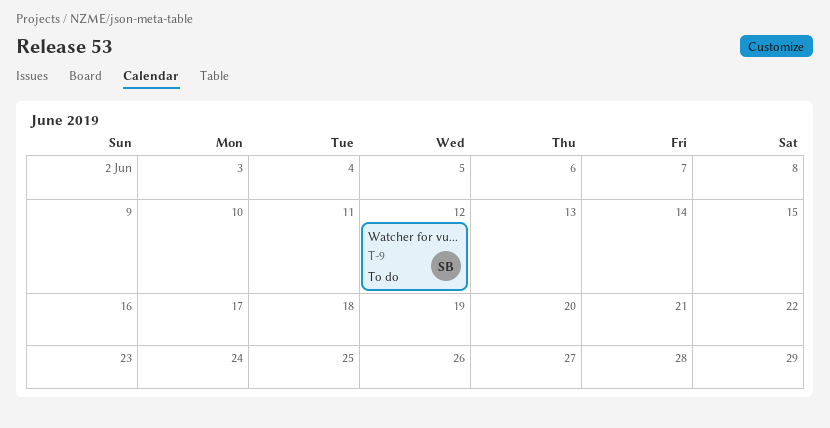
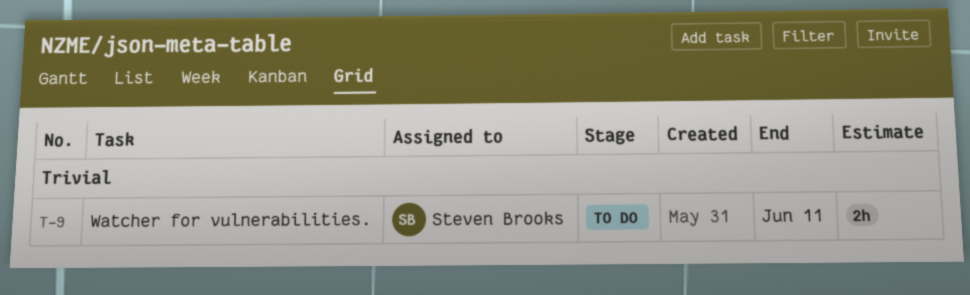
T-9, due: Jun 12 -> Jun 11

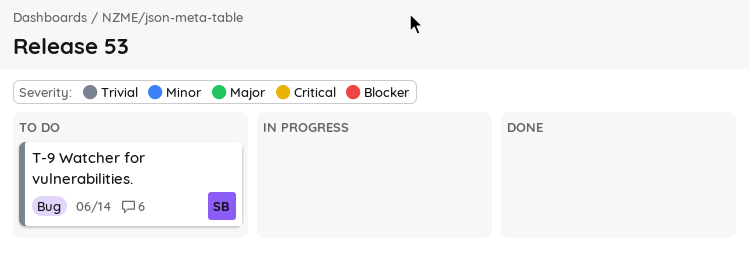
T-9, due: Jun 11 -> Jun 14

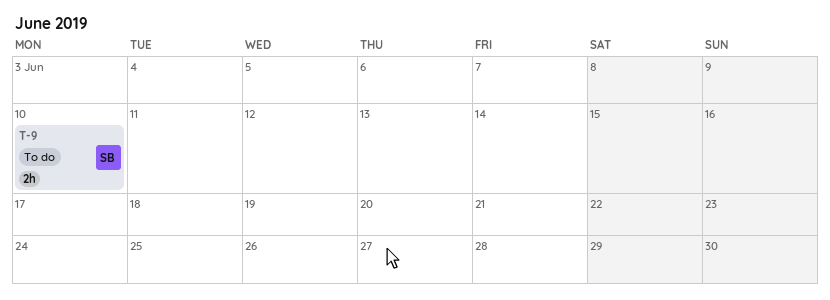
T-9, due: Jun 14 -> Jun 10

